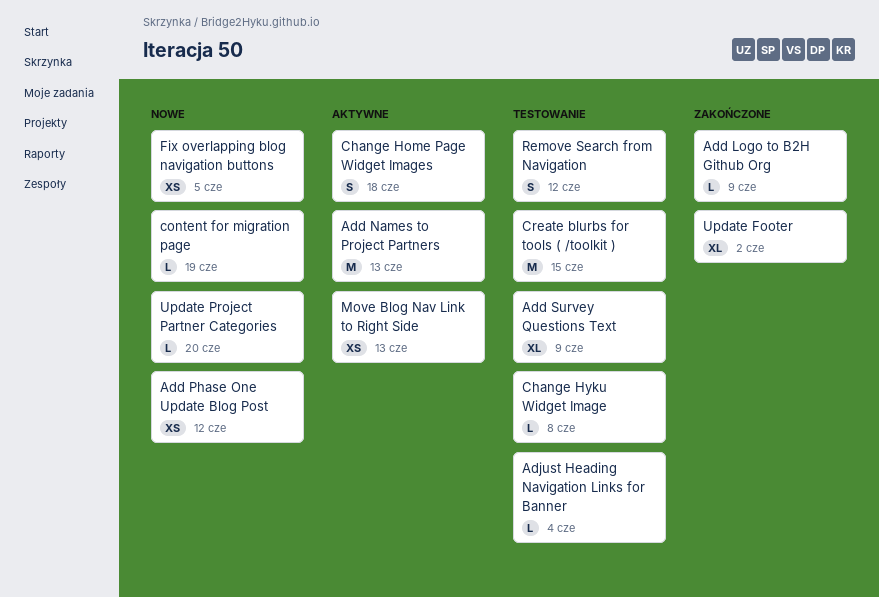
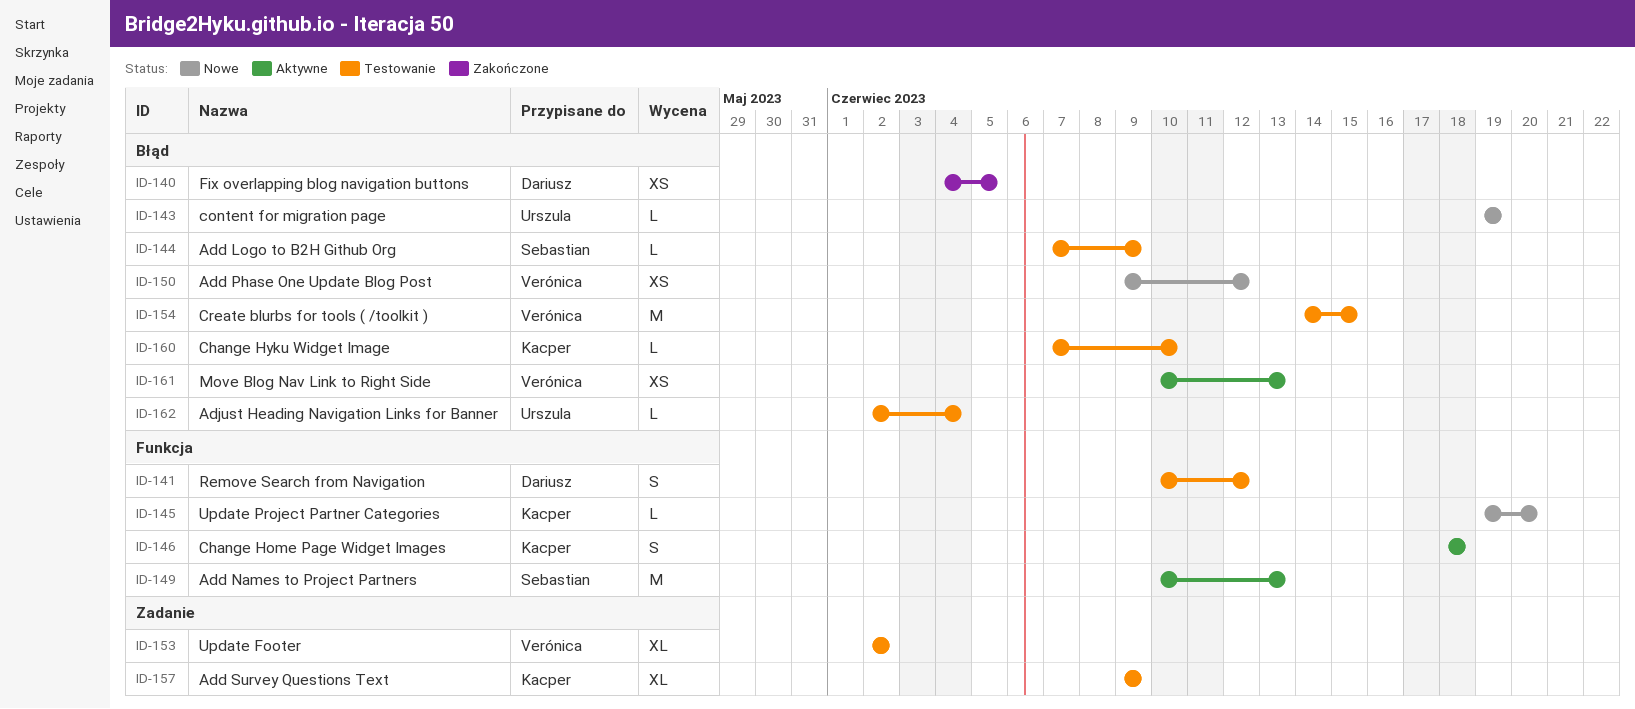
Add Logo to B2H Github Org, status: Zakończone -> Testowanie
Change Hyku Widget Image, due: Jun 8 -> Jun 10
Fix overlapping blog navigation buttons, status: Nowe -> Zakończone
Update Footer, status: Zakończone -> Testowanie

